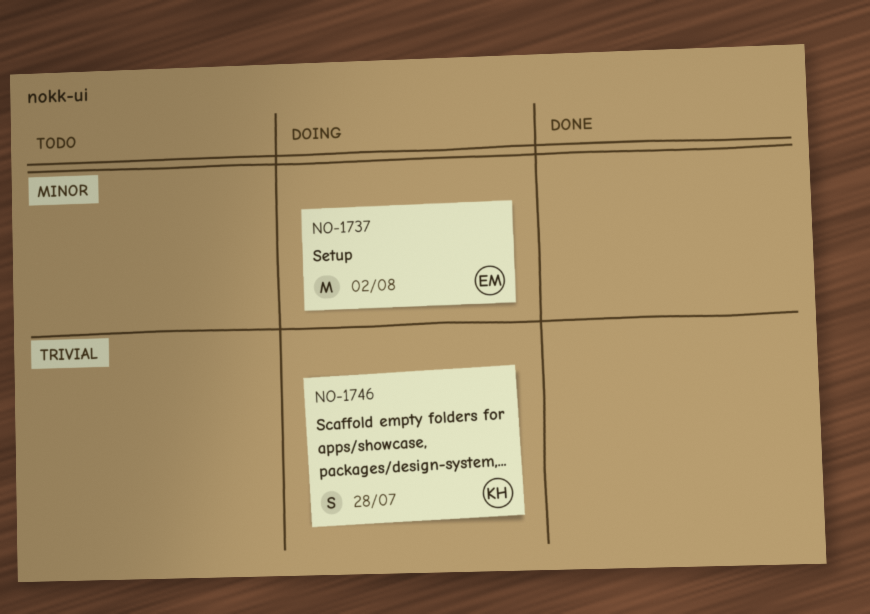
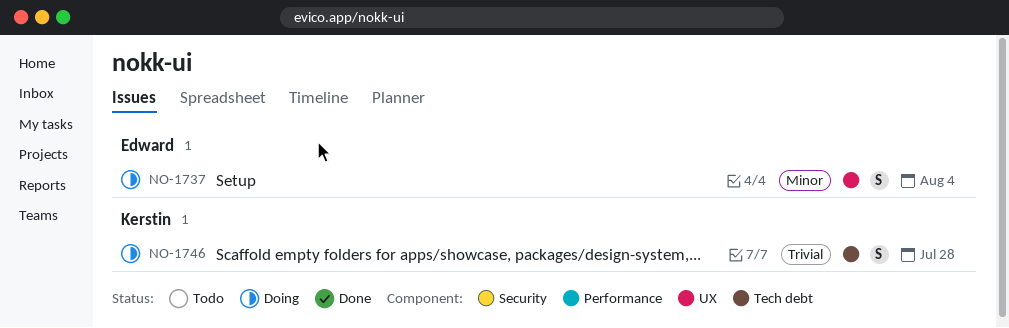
NO-1737, estimate: M -> S
NO-1737, due: Aug 2 -> Aug 4

